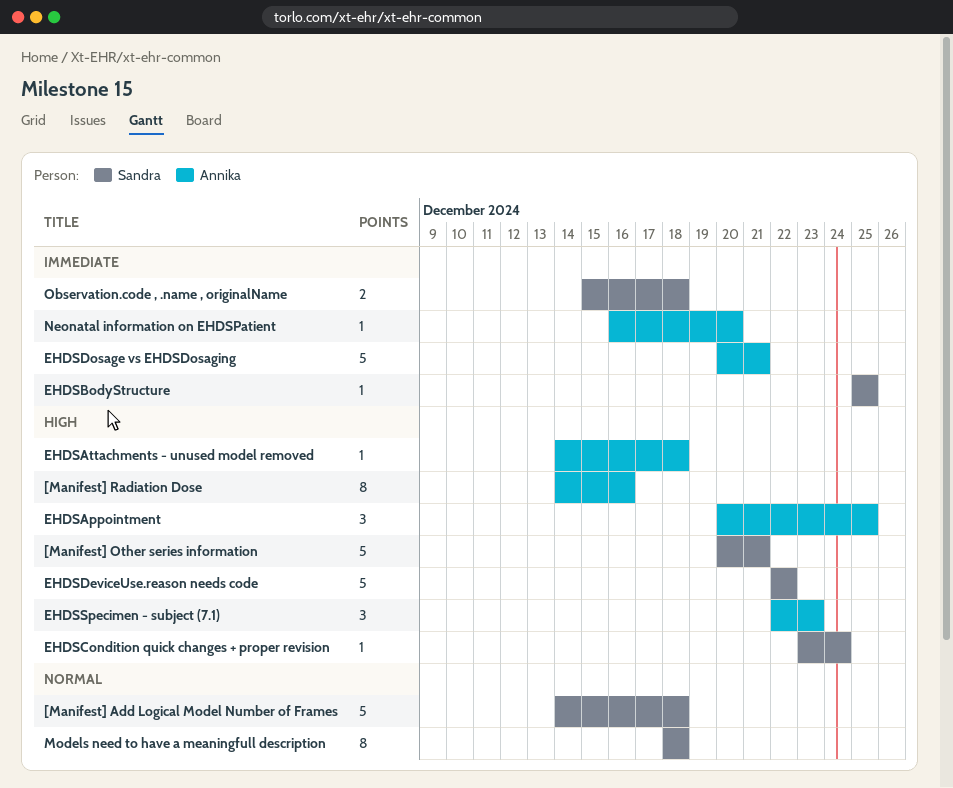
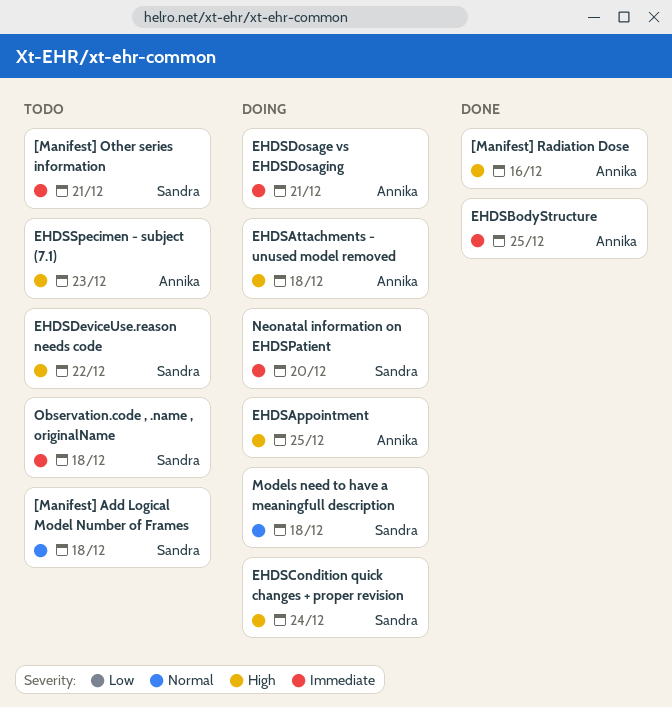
[Manifest] Other series information, priority: High -> Immediate
EHDSBodyStructure, owner: Sandra -> Annika
Neonatal information on EHDSPatient, owner: Annika -> Sandra

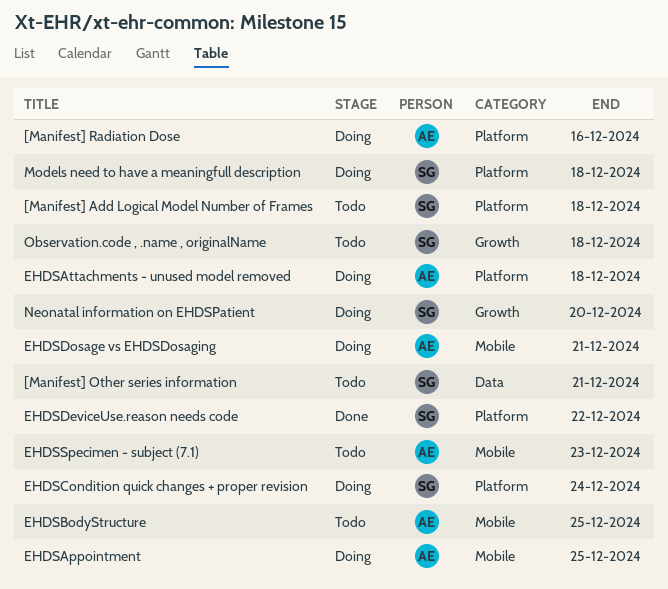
[Manifest] Radiation Dose, status: Done -> Doing
EHDSBodyStructure, status: Done -> Todo
EHDSDeviceUse.reason needs code, status: Todo -> Done

